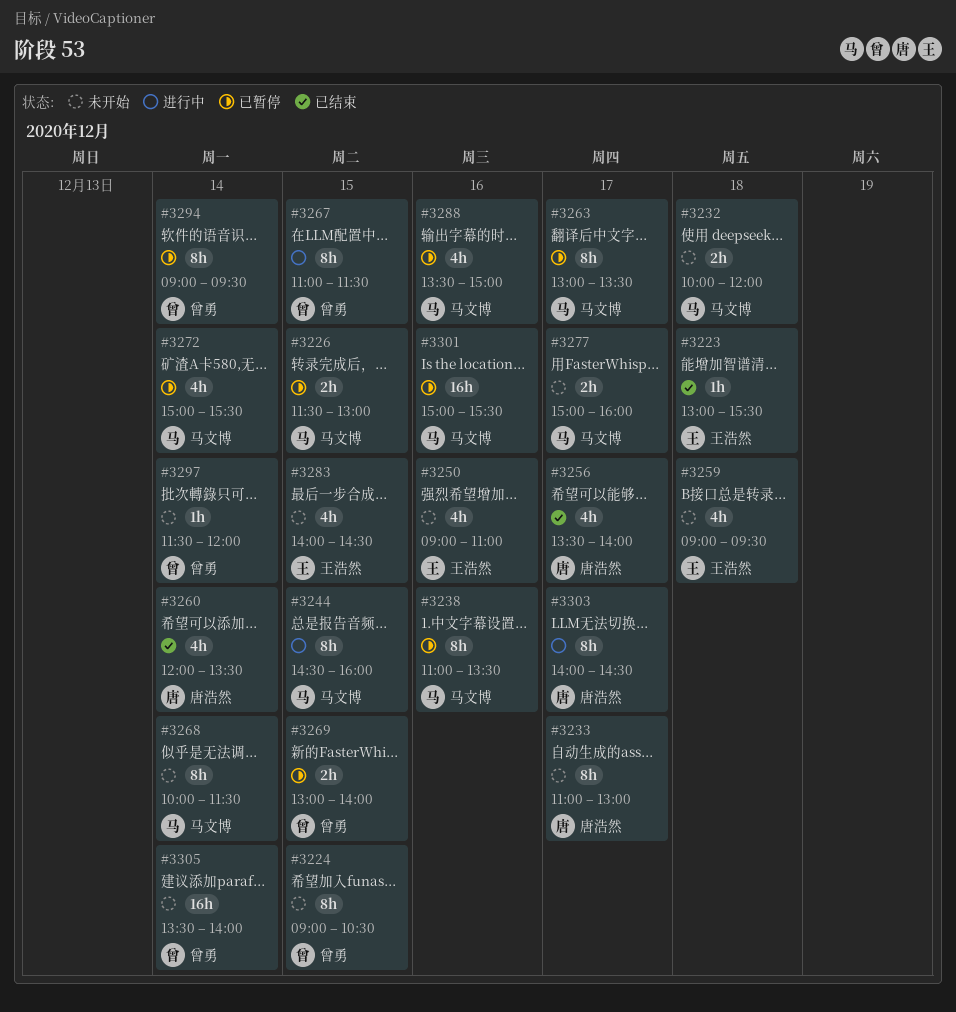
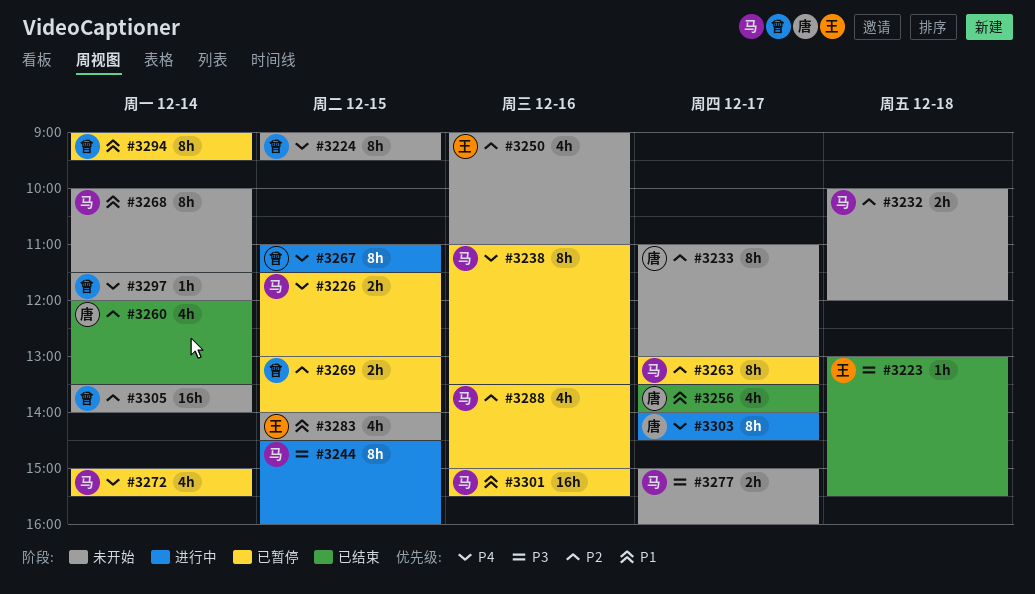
#3224, ends: 10:30 -> 09:30
#3259: present -> none

